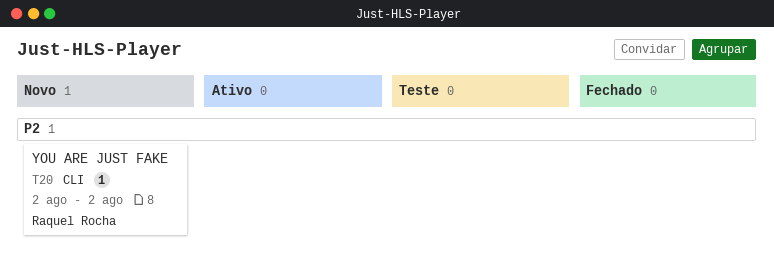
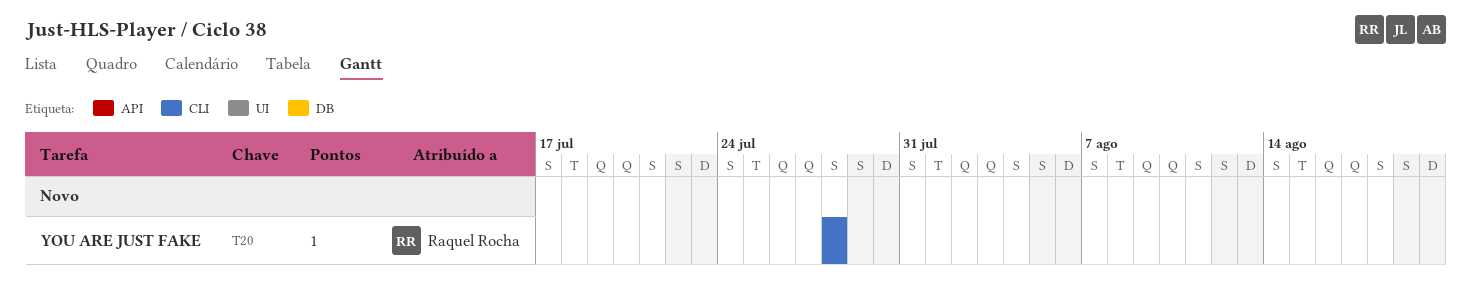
T20, start: Aug 2 -> Jul 28
T20, due: Aug 2 -> Jul 28

